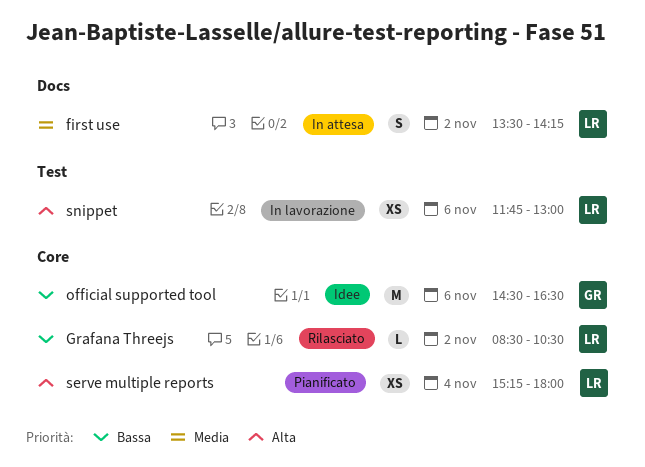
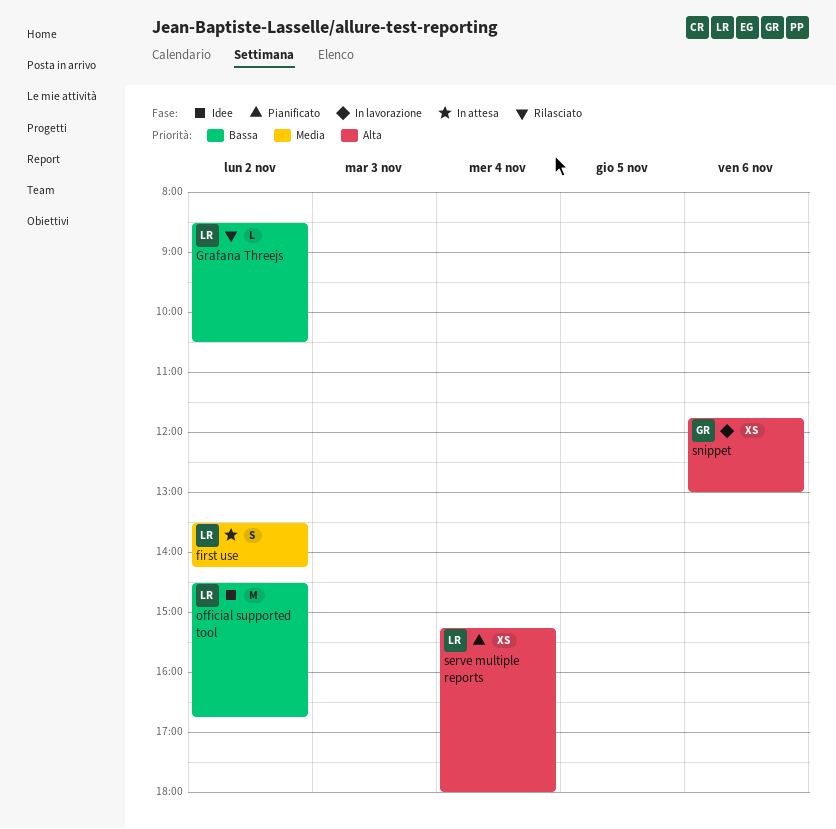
official supported tool, owner: GR -> LR
official supported tool, day: Nov 6 -> Nov 2
official supported tool, ends: 16:30 -> 16:45
snippet, owner: LR -> GR

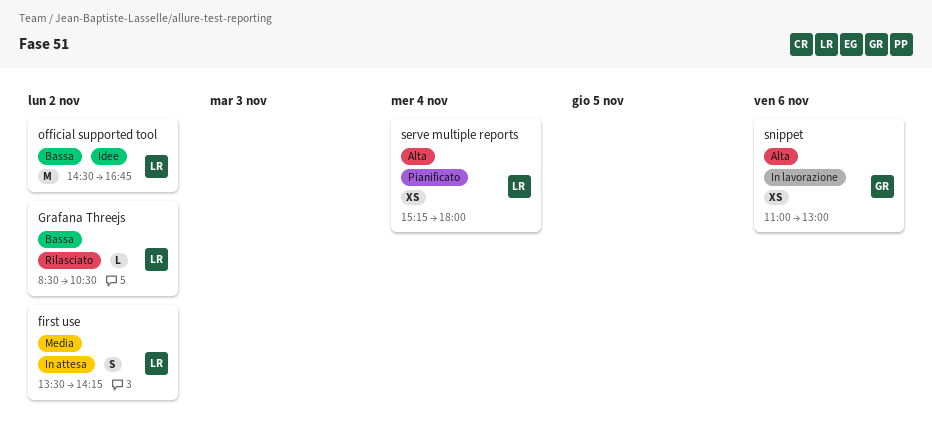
snippet, begins: 11:45 -> 11:00

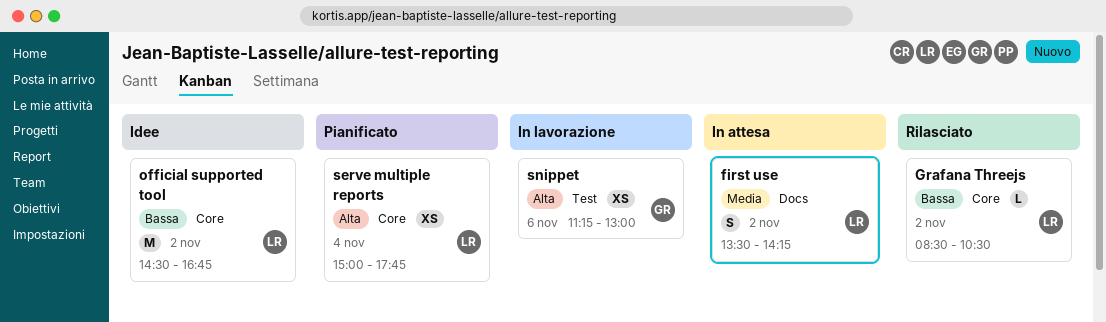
serve multiple reports, begins: 15:15 -> 15:00
serve multiple reports, ends: 18:00 -> 17:45
snippet, begins: 11:00 -> 11:15

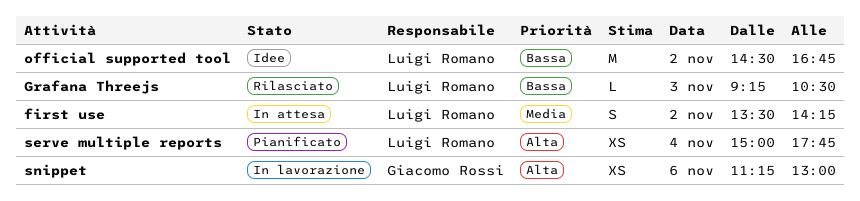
Grafana Threejs, day: Nov 2 -> Nov 3
Grafana Threejs, begins: 08:30 -> 09:15

